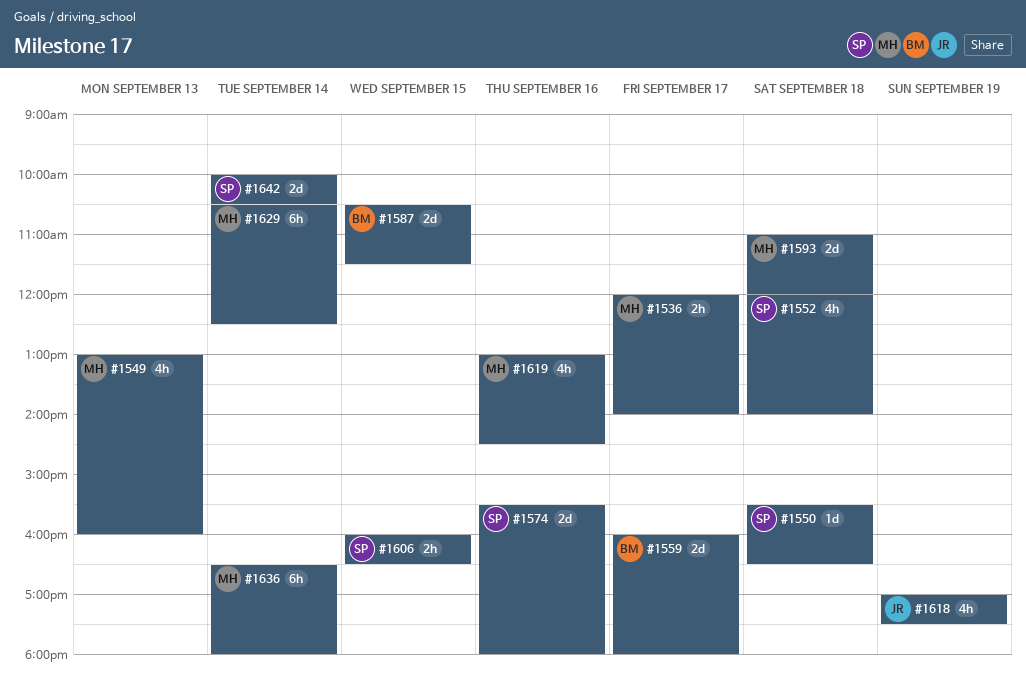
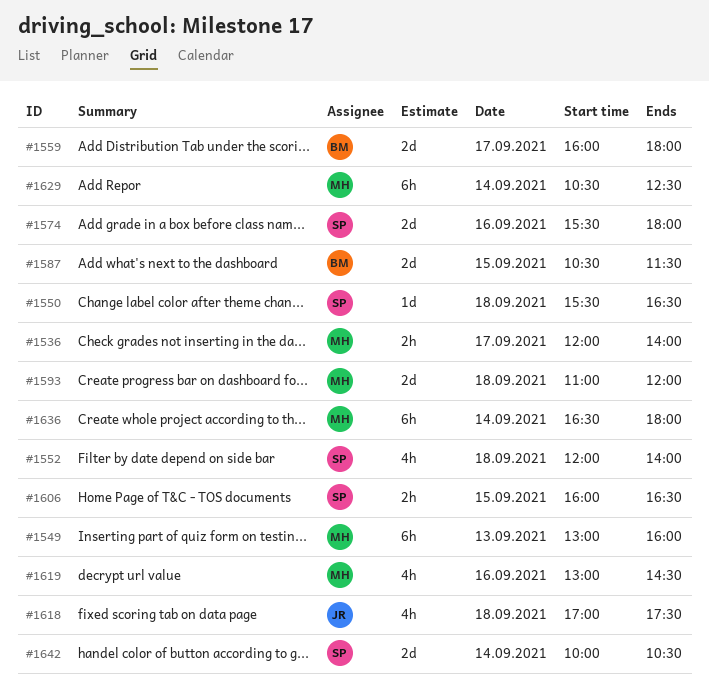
#1549, estimate: 4h -> 6h
#1618, day: Sep 19 -> Sep 18

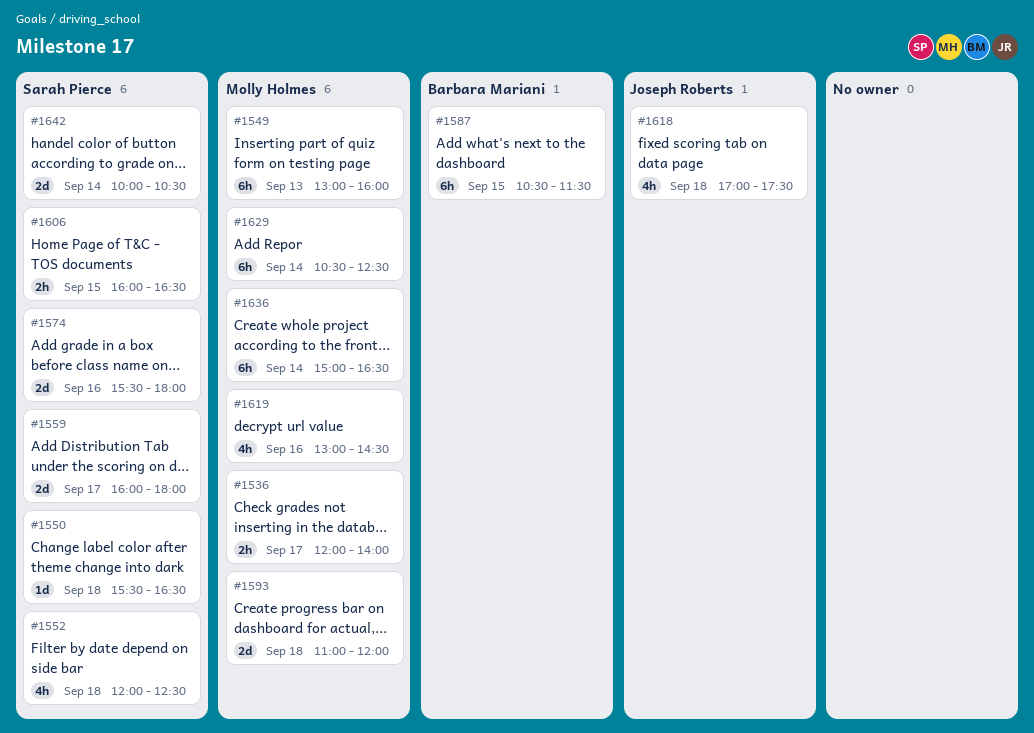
#1552, ends: 14:00 -> 12:30
#1559, owner: Barbara Mariani -> Sarah Pierce
#1587, estimate: 2d -> 6h
#1636, begins: 16:30 -> 15:00
#1636, ends: 18:00 -> 16:30

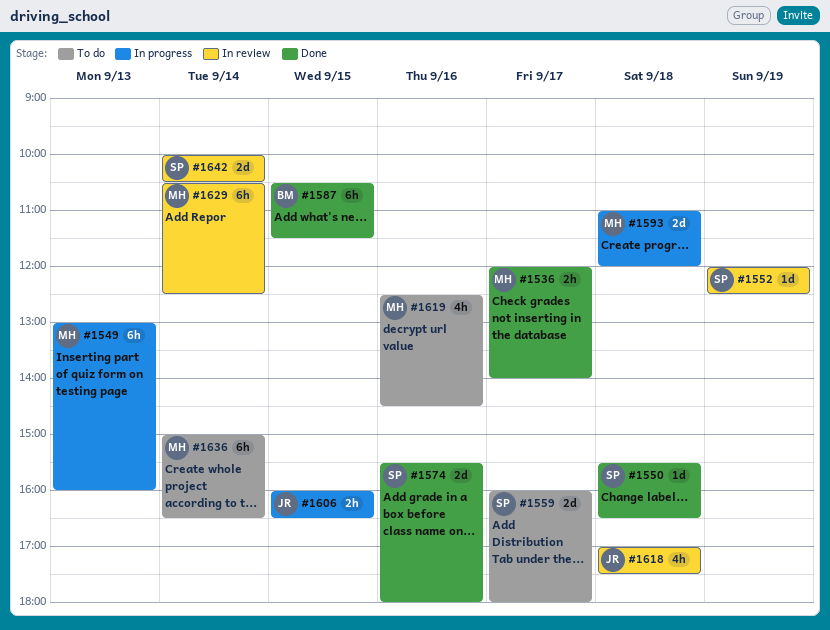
#1552, estimate: 4h -> 1d
#1552, day: Sep 18 -> Sep 19
#1606, owner: Sarah Pierce -> Joseph Roberts
#1619, begins: 13:00 -> 12:30

